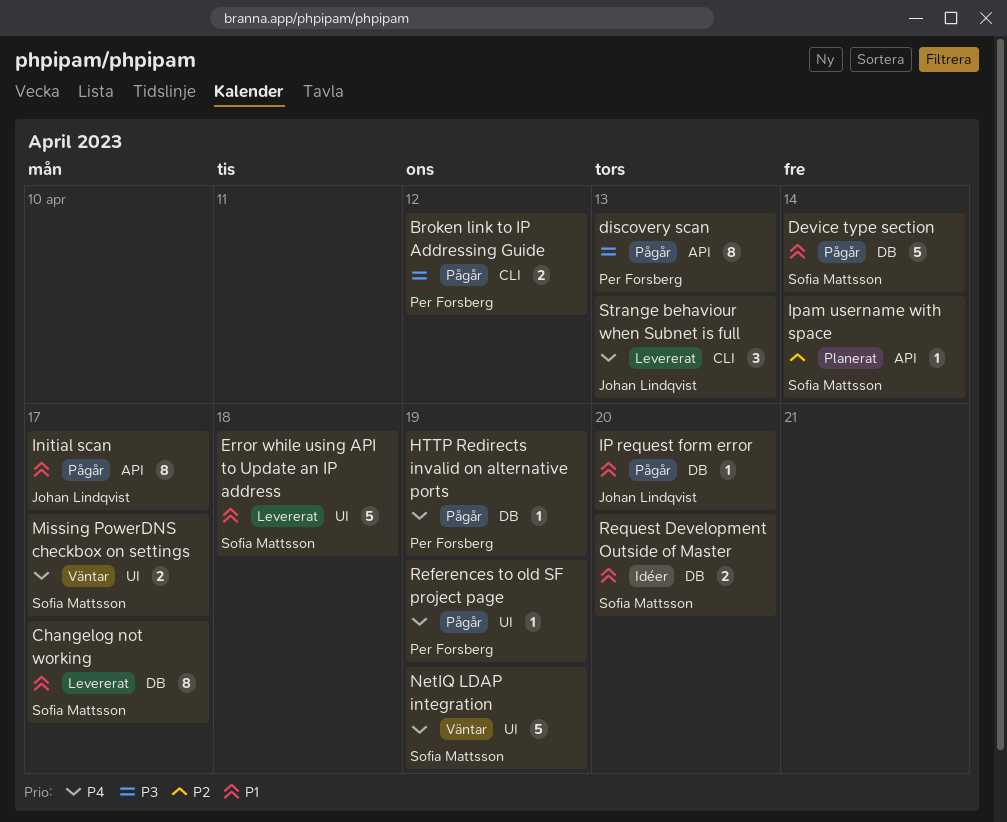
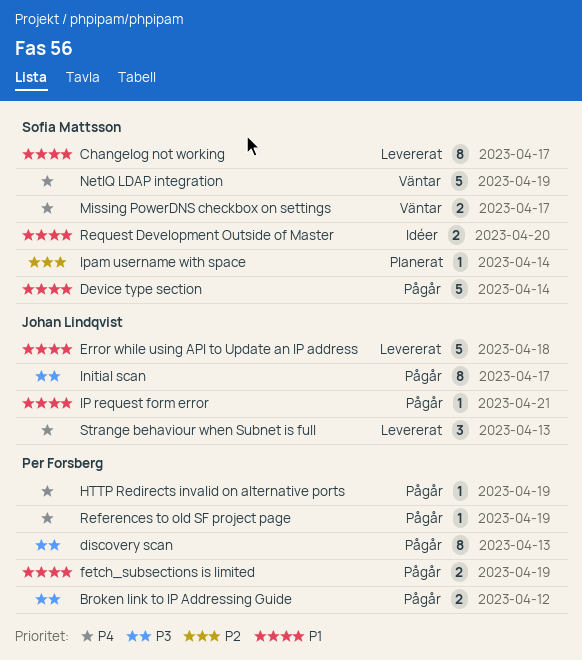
Error while using API to Update an IP address, owner: Sofia Mattsson -> Johan Lindqvist
fetch_subsections is limited: none -> present
Initial scan, priority: P1 -> P3
IP request form error, due: Apr 20 -> Apr 21

